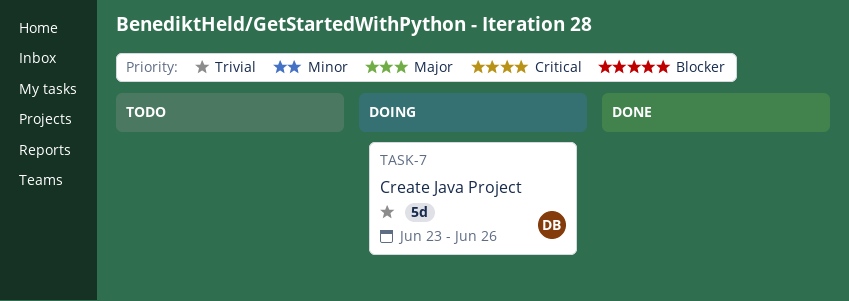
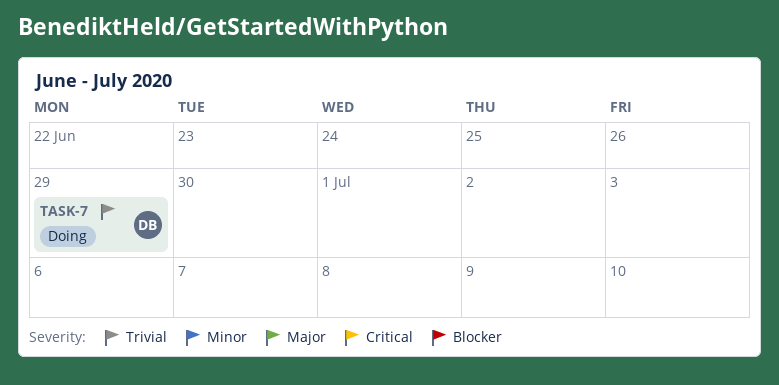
TASK-7, due: Jun 26 -> Jun 29

